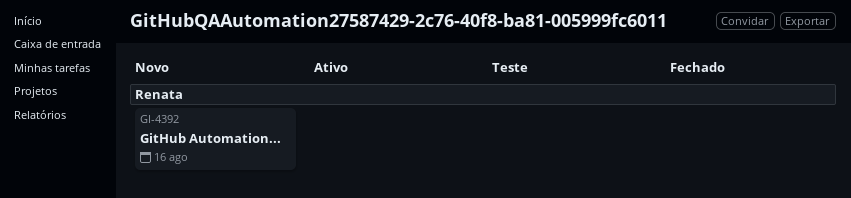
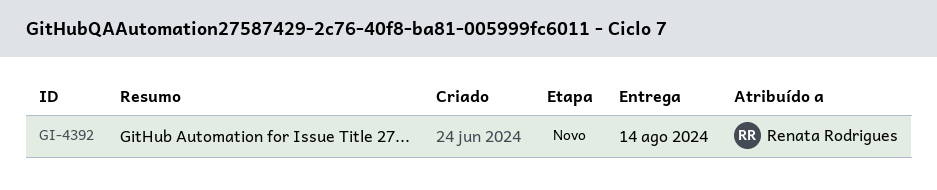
GI-4392, due: Aug 16 -> Aug 14

